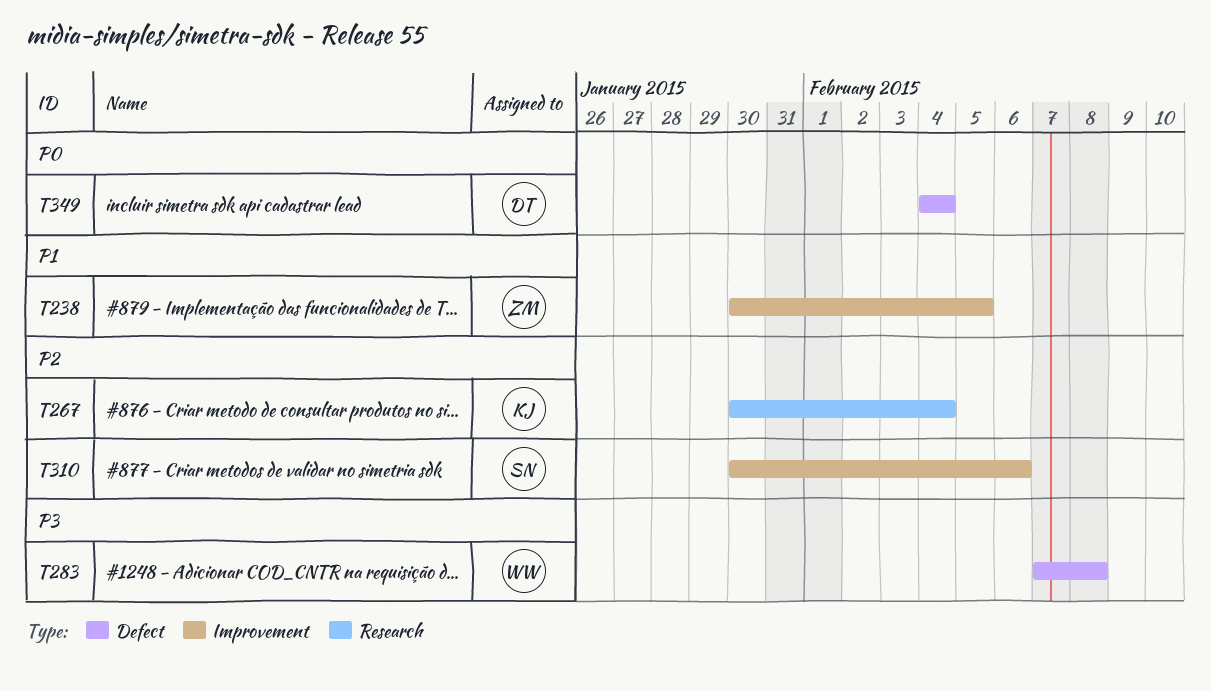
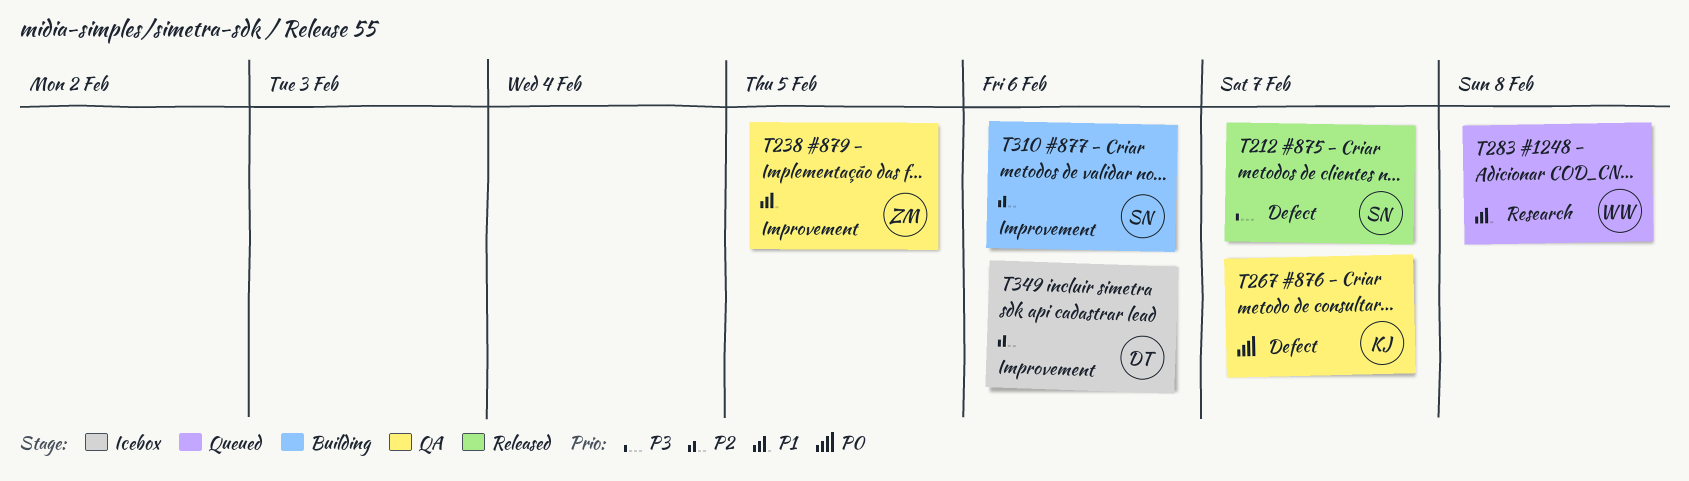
T212: none -> present
T267, priority: P2 -> P0
T267, label: Research -> Defect
T267, due: Feb 4 -> Feb 7
T283, priority: P3 -> P1
T283, label: Defect -> Research
T349, priority: P0 -> P2
T349, label: Defect -> Improvement
T349, due: Feb 4 -> Feb 6

